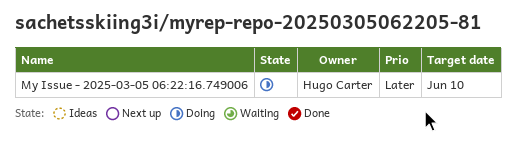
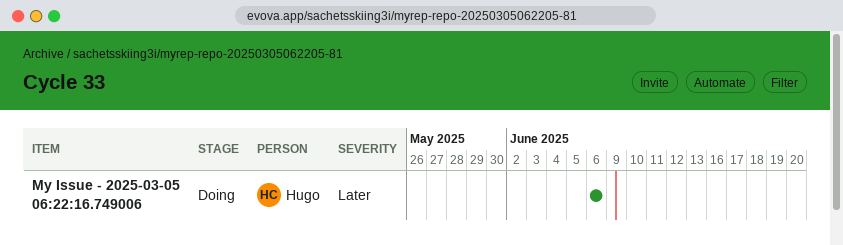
My Issue - 2025-03-05 06:22:16.749006, due: Jun 10 -> Jun 6

